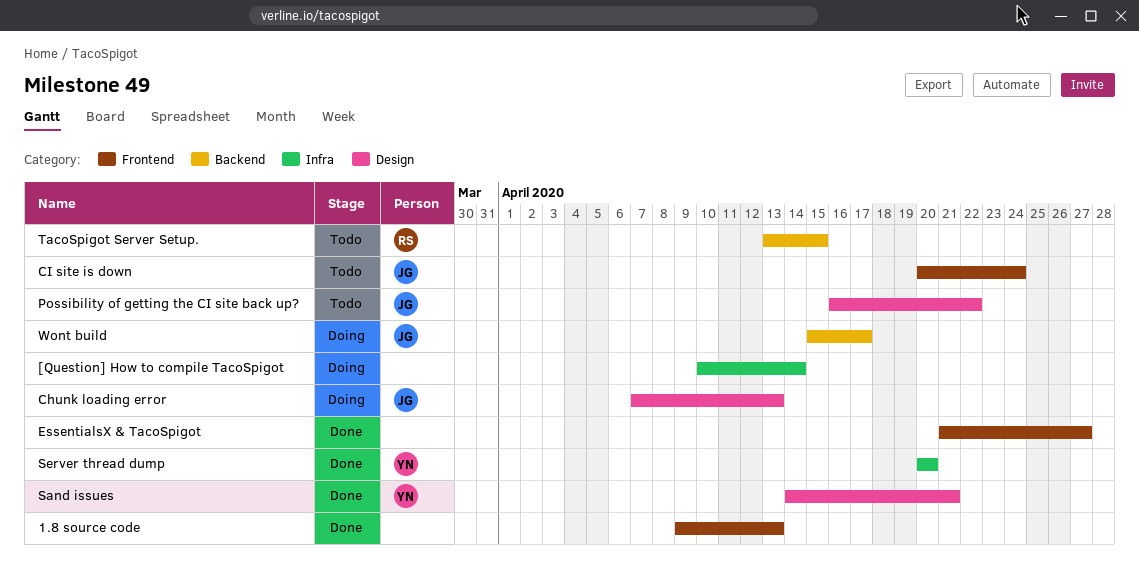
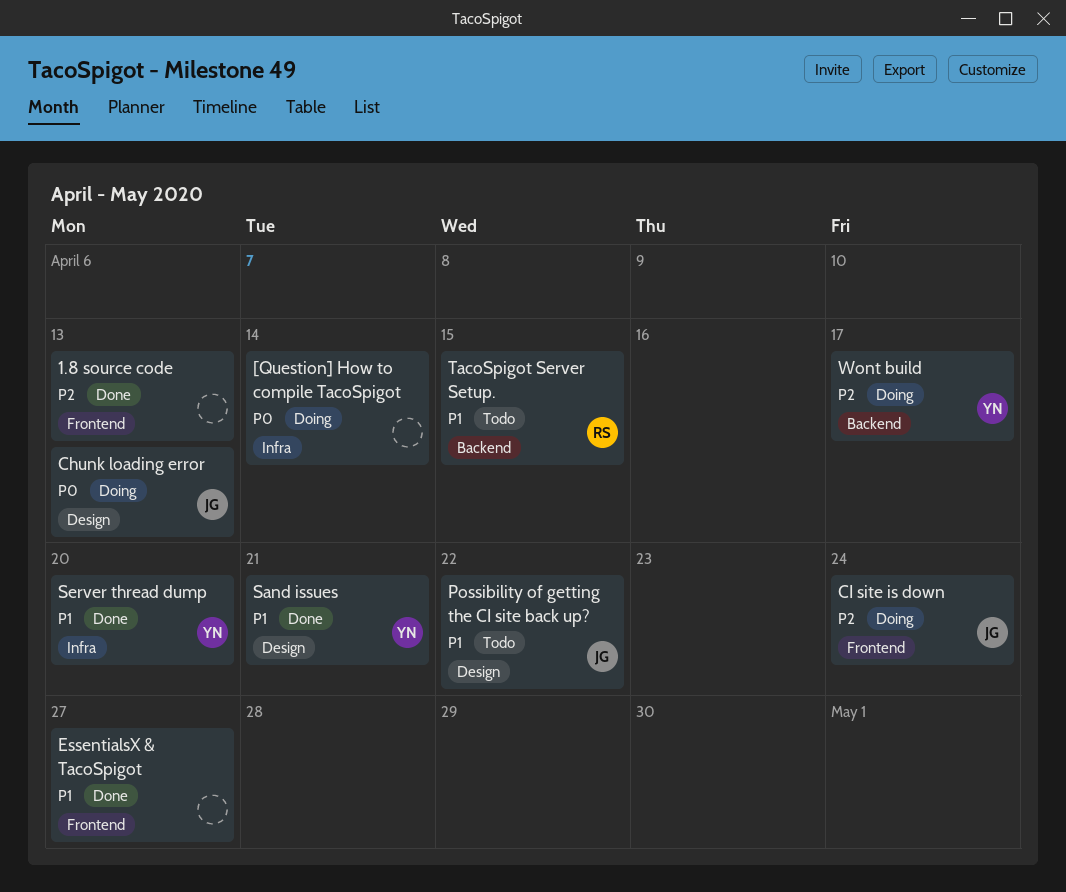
CI site is down, status: Todo -> Doing
Wont build, owner: JG -> YN

